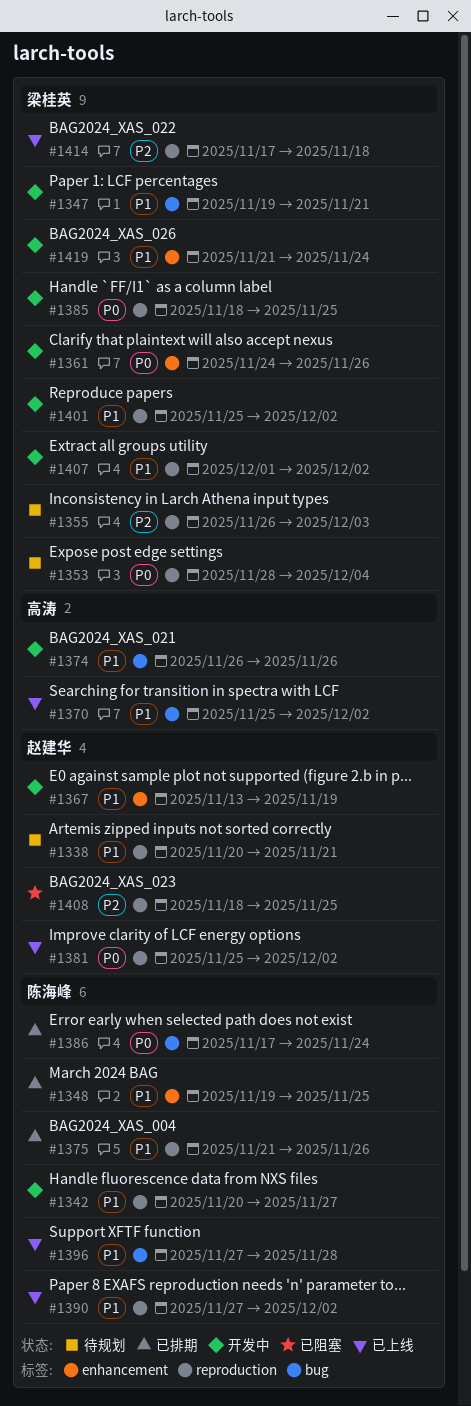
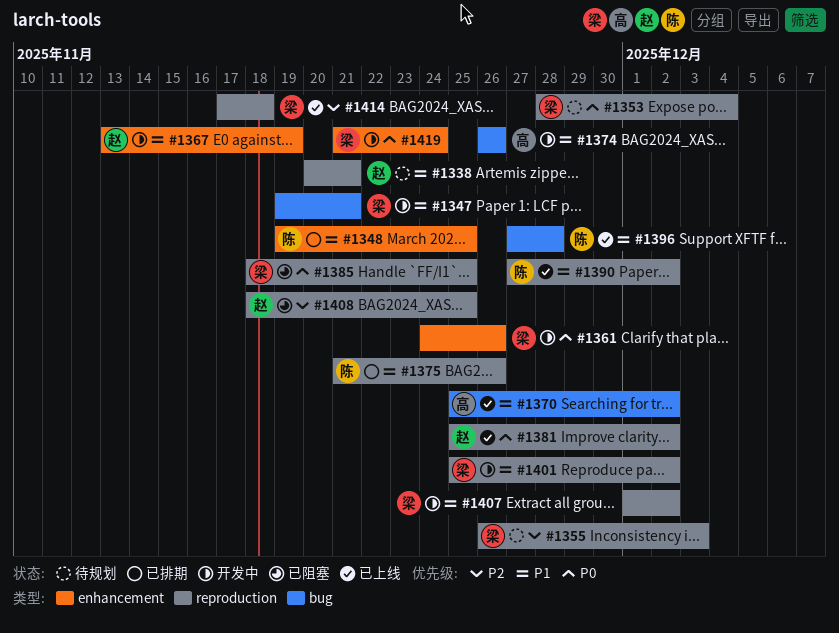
#1342: present -> none
#1385, status: 开发中 -> 已阻塞
#1386: present -> none
#1419, priority: P1 -> P0

